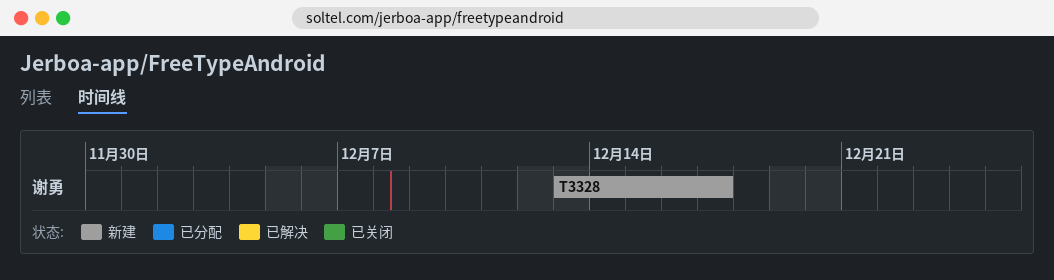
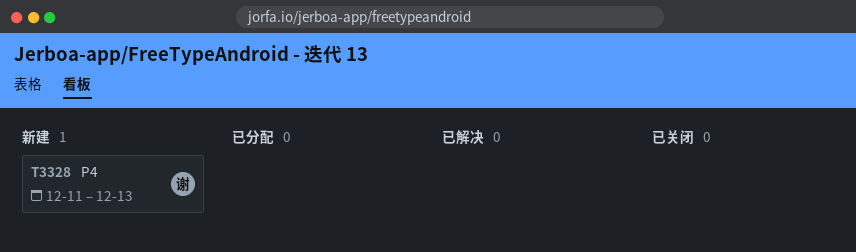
T3328, start: Dec 13 -> Dec 11
T3328, due: Dec 17 -> Dec 13

